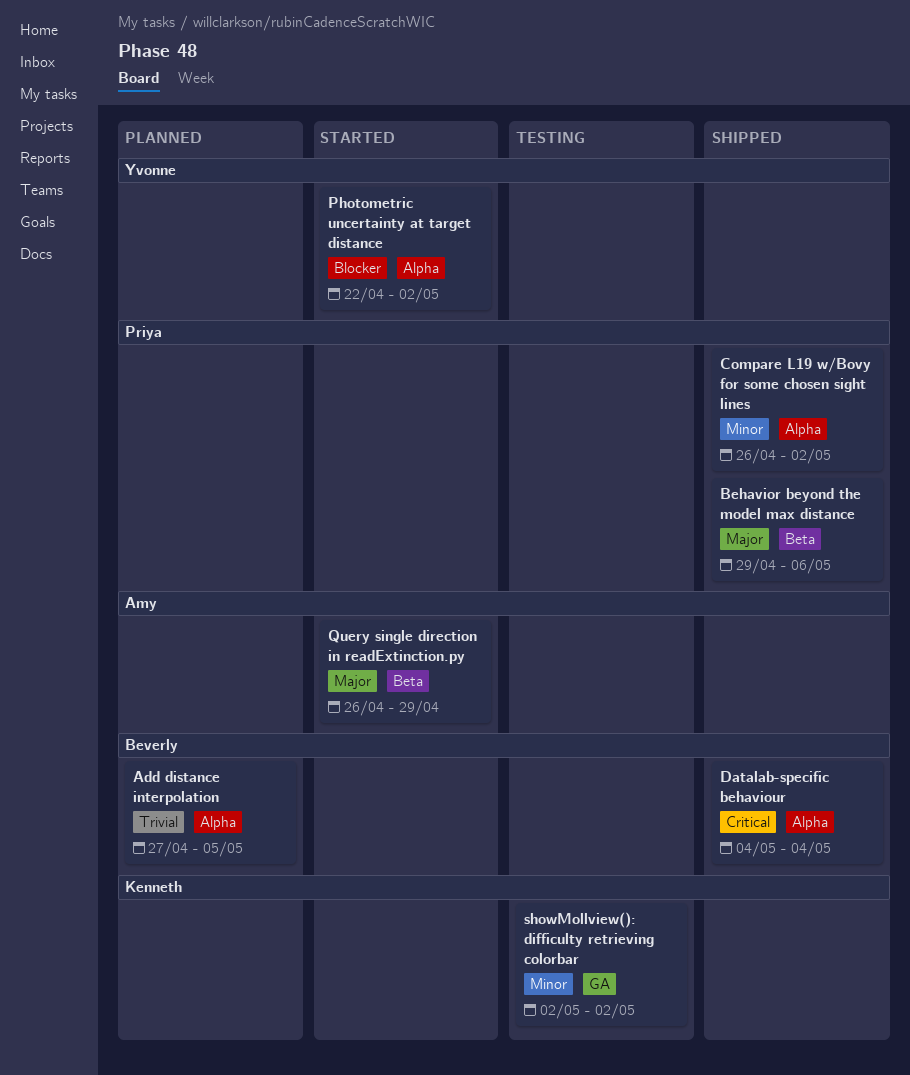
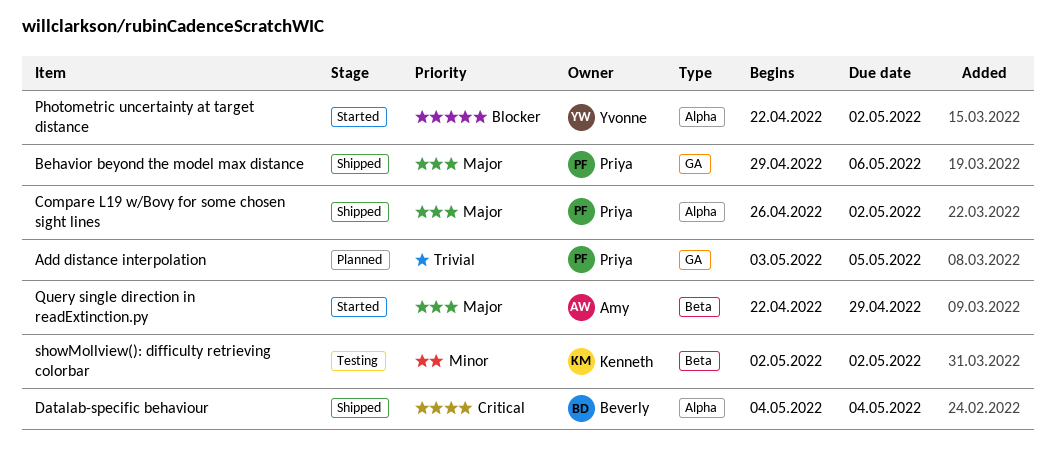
Add distance interpolation, owner: Beverly -> Priya
Add distance interpolation, label: Alpha -> GA
Add distance interpolation, start: Apr 27 -> May 3
Behavior beyond the model max distance, label: Beta -> GA
Compare L19 w/Bovy for some chosen sight lines, priority: Minor -> Major
Query single direction in readExtinction.py, start: Apr 26 -> Apr 22
showMollview(): difficulty retrieving colorbar, label: GA -> Beta

